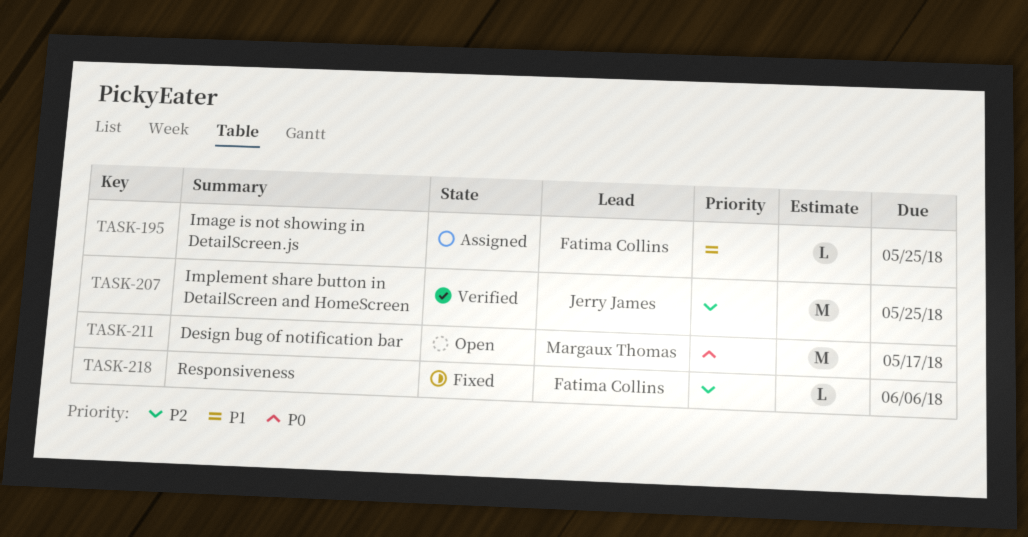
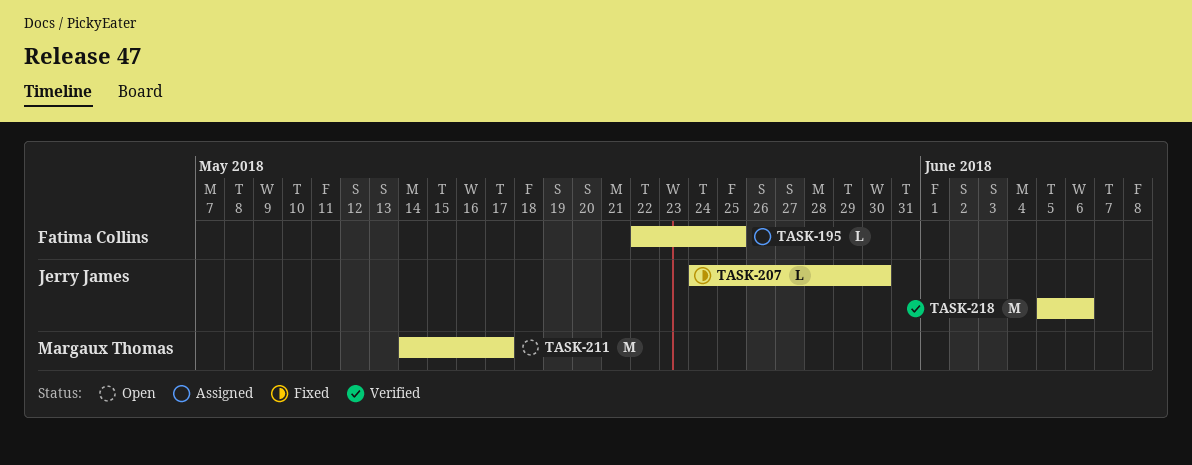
TASK-207, status: Verified -> Fixed
TASK-207, estimate: M -> L
TASK-207, due: May 25 -> May 30
TASK-218, status: Fixed -> Verified
TASK-218, owner: Fatima Collins -> Jerry James
TASK-218, estimate: L -> M

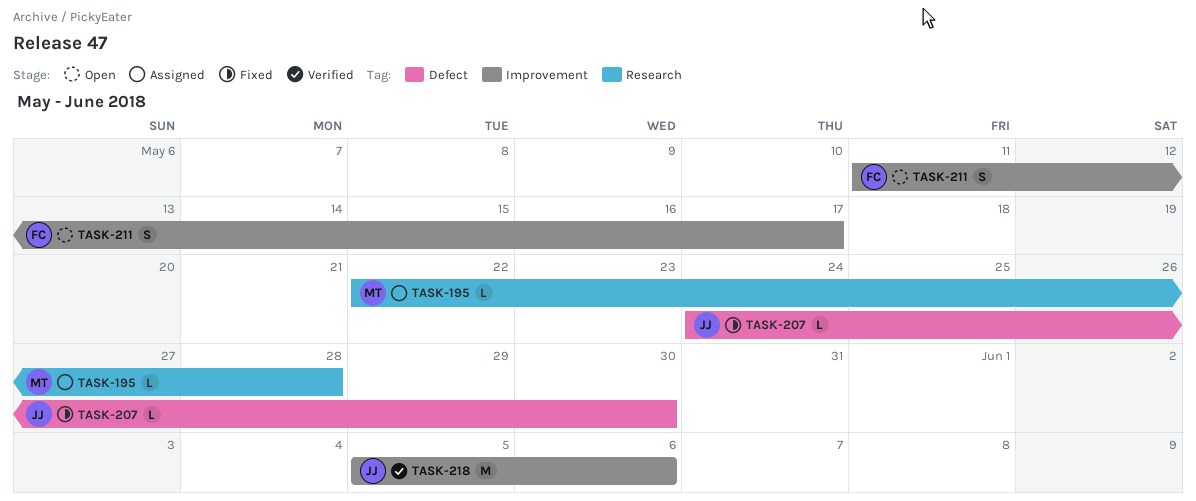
TASK-195, owner: Fatima Collins -> Margaux Thomas
TASK-195, due: May 25 -> May 28
TASK-211, owner: Margaux Thomas -> Fatima Collins
TASK-211, estimate: M -> S
TASK-211, start: May 14 -> May 11

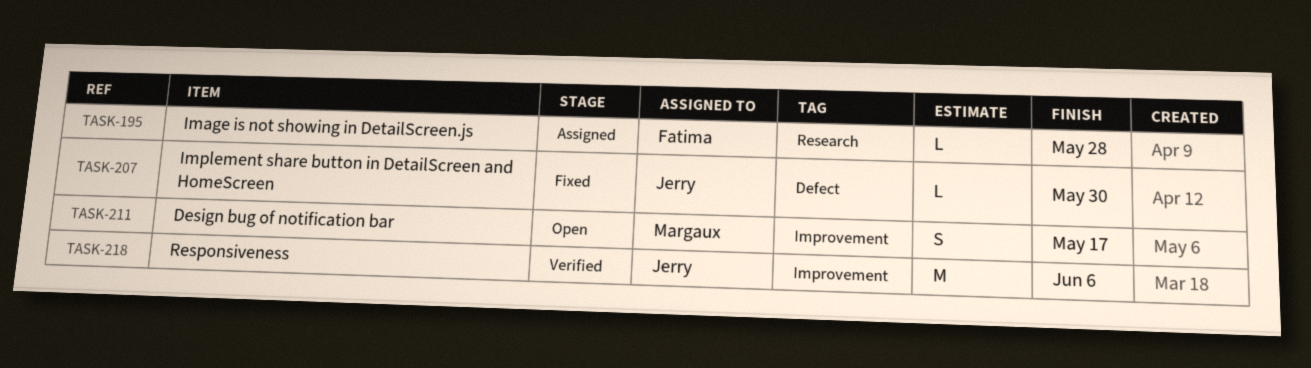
TASK-195, owner: Margaux -> Fatima
TASK-211, owner: Fatima -> Margaux

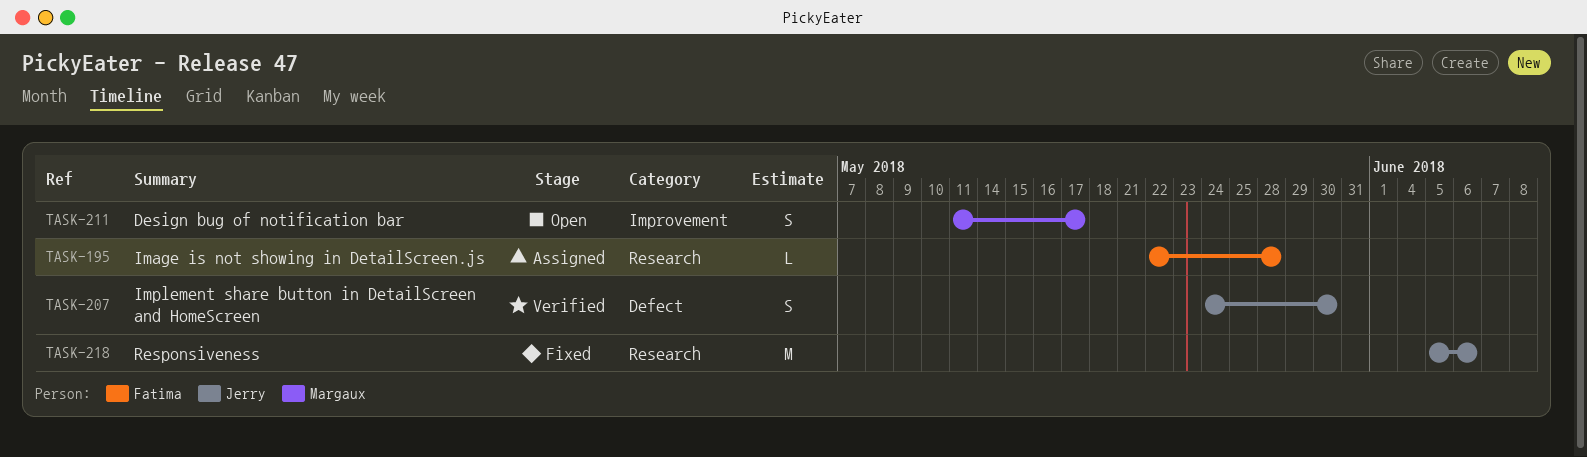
TASK-207, status: Fixed -> Verified
TASK-207, estimate: L -> S
TASK-218, status: Verified -> Fixed
TASK-218, label: Improvement -> Research

